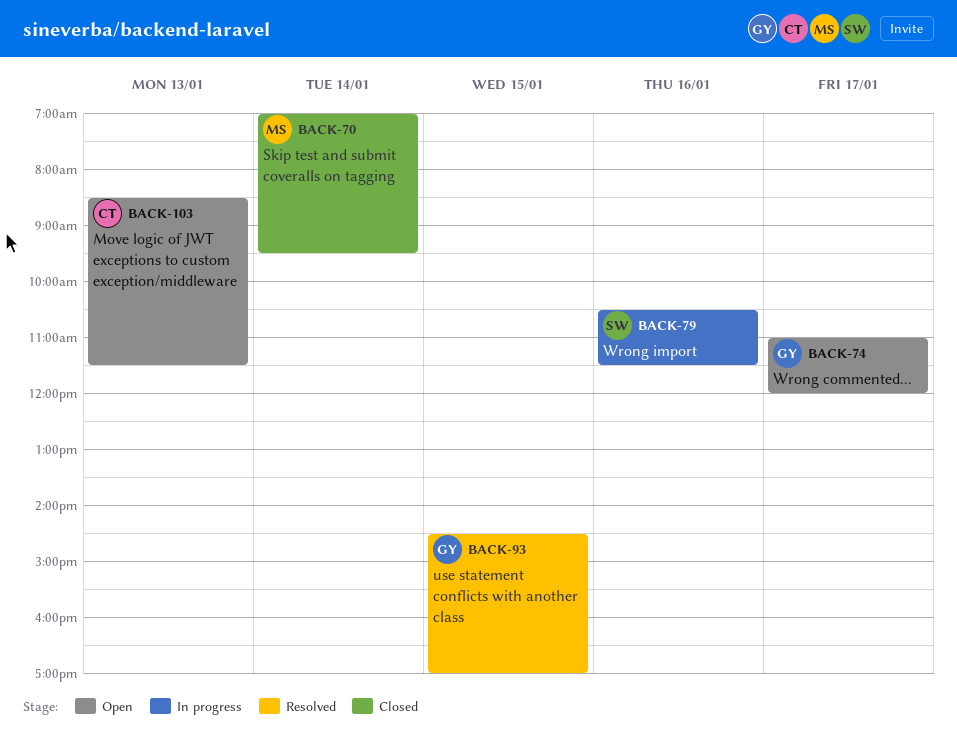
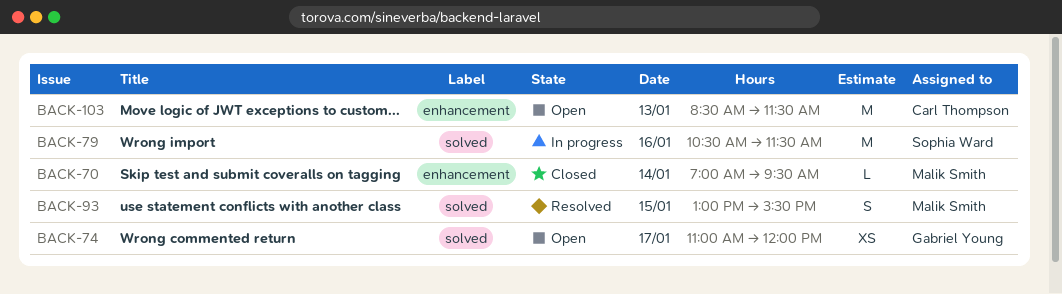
BACK-93, owner: Gabriel Young -> Malik Smith
BACK-93, begins: 14:30 -> 13:00
BACK-93, ends: 17:00 -> 15:30

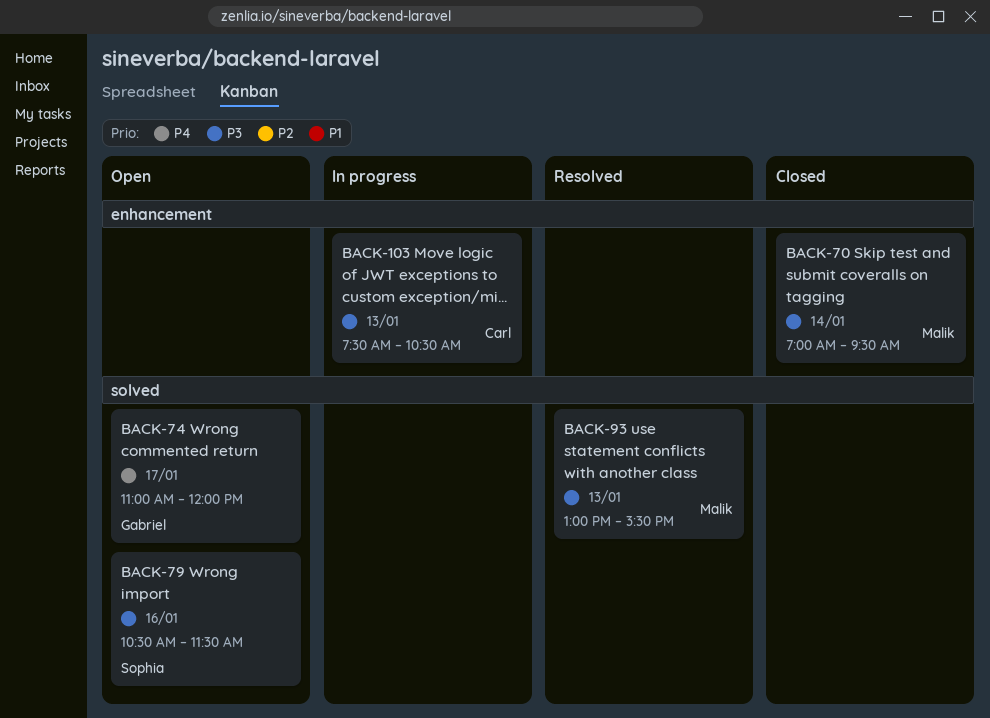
BACK-79, status: In progress -> Open
BACK-93, day: Jan 15 -> Jan 13
BACK-103, status: Open -> In progress
BACK-103, begins: 08:30 -> 07:30
BACK-103, ends: 11:30 -> 10:30

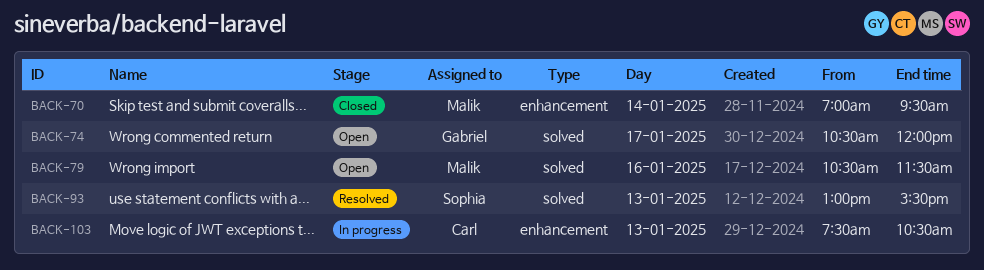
BACK-74, begins: 11:00 -> 10:30
BACK-79, owner: Sophia -> Malik
BACK-93, owner: Malik -> Sophia

